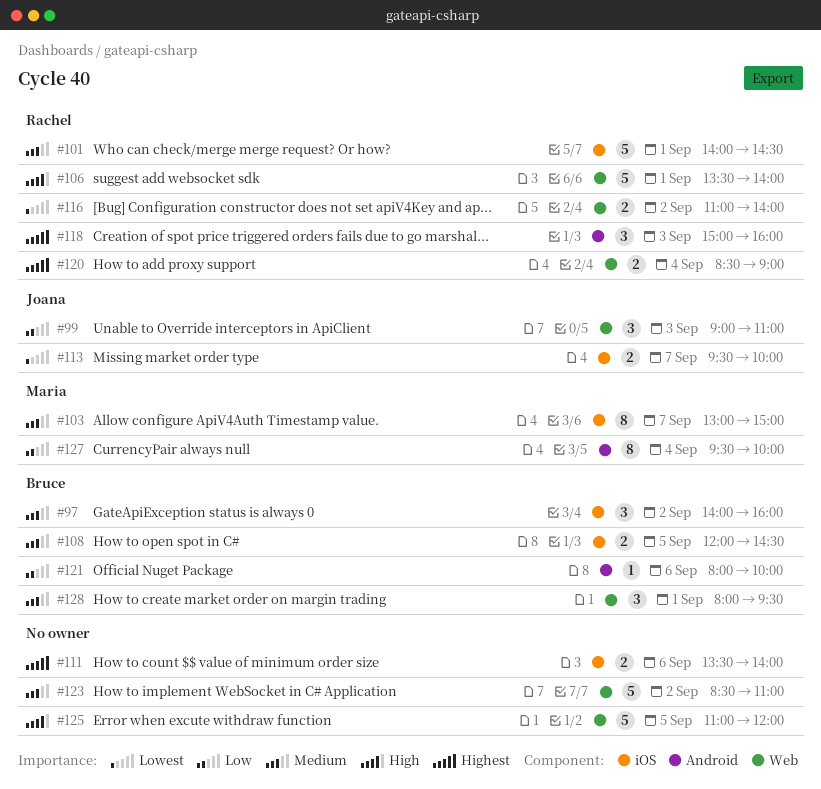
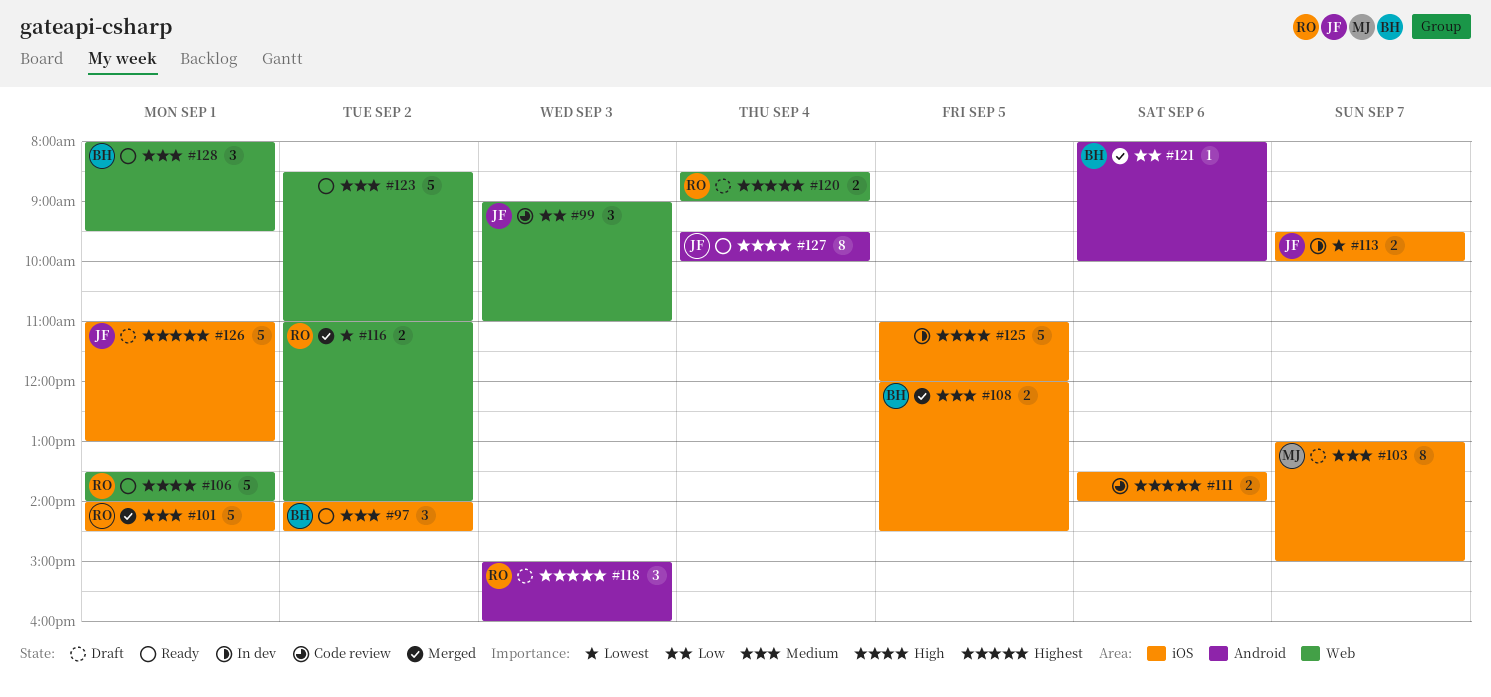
#97, ends: 16:00 -> 14:30
#125, label: Web -> iOS
#126: none -> present
#127, owner: Maria -> Joana
#127, priority: Low -> High

